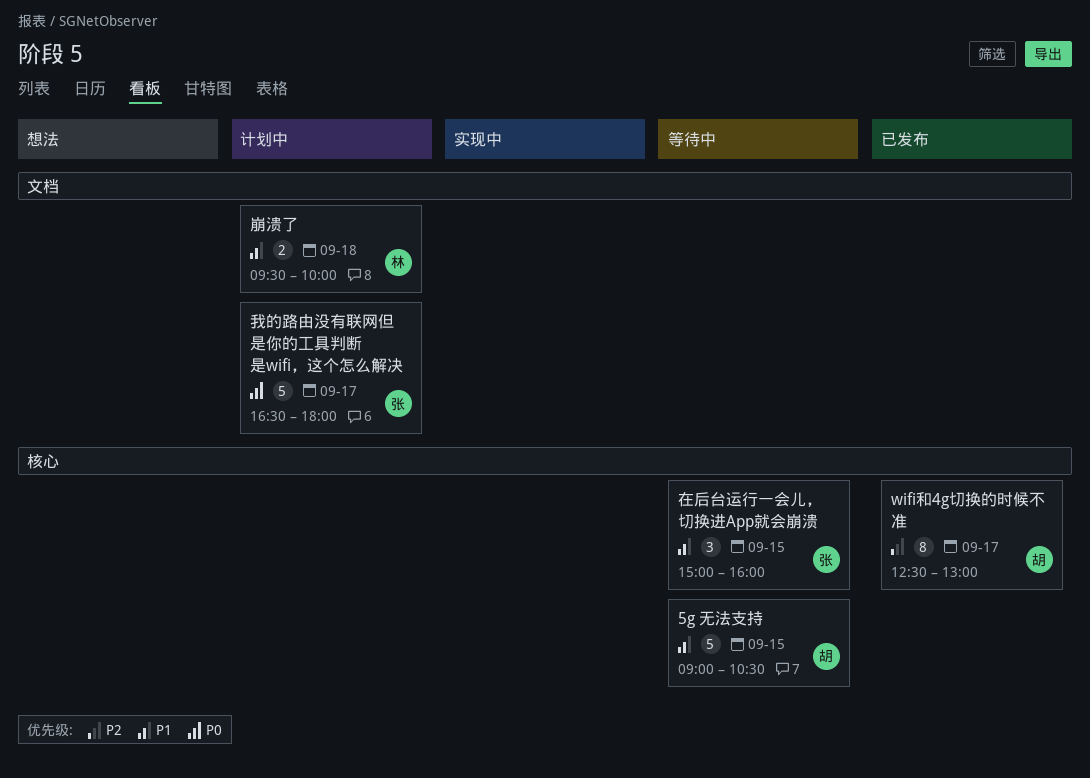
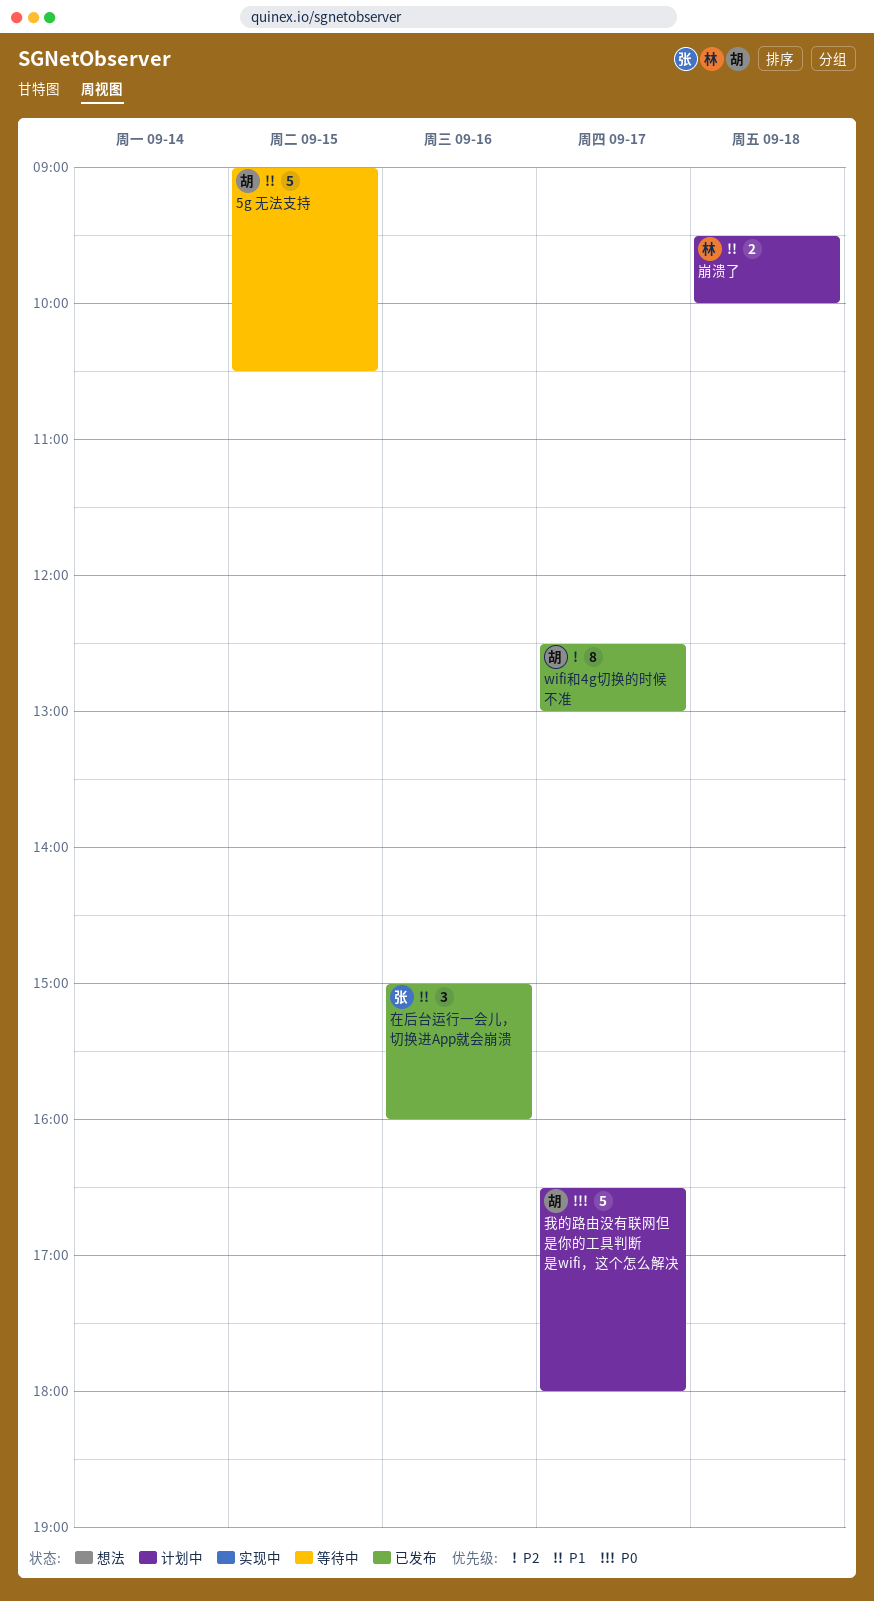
在后台运行一会儿，切换进App就会崩溃, status: 等待中 -> 已发布
在后台运行一会儿，切换进App就会崩溃, day: Sep 15 -> Sep 16
我的路由没有联网但是你的工具判断是wifi，这个怎么解决, owner: 张 -> 胡

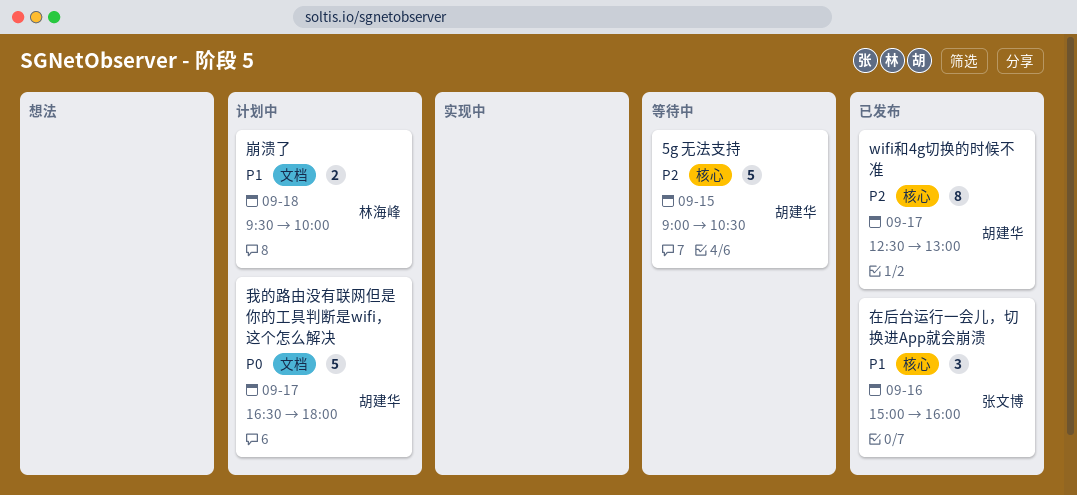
5g 无法支持, priority: P1 -> P2

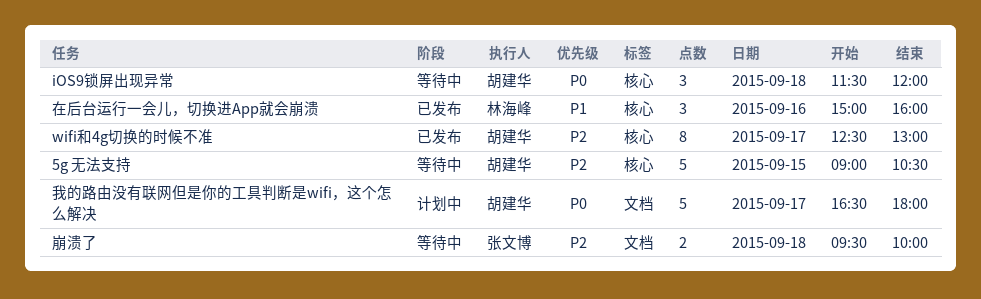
iOS9锁屏出现异常: none -> present
在后台运行一会儿，切换进App就会崩溃, owner: 张文博 -> 林海峰
崩溃了, status: 计划中 -> 等待中
崩溃了, owner: 林海峰 -> 张文博
崩溃了, priority: P1 -> P2

